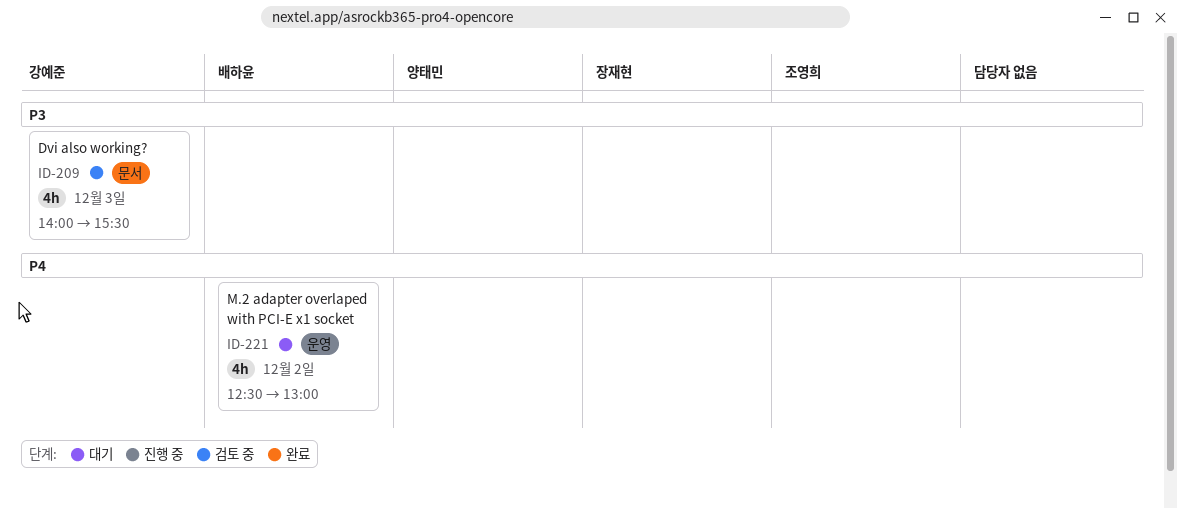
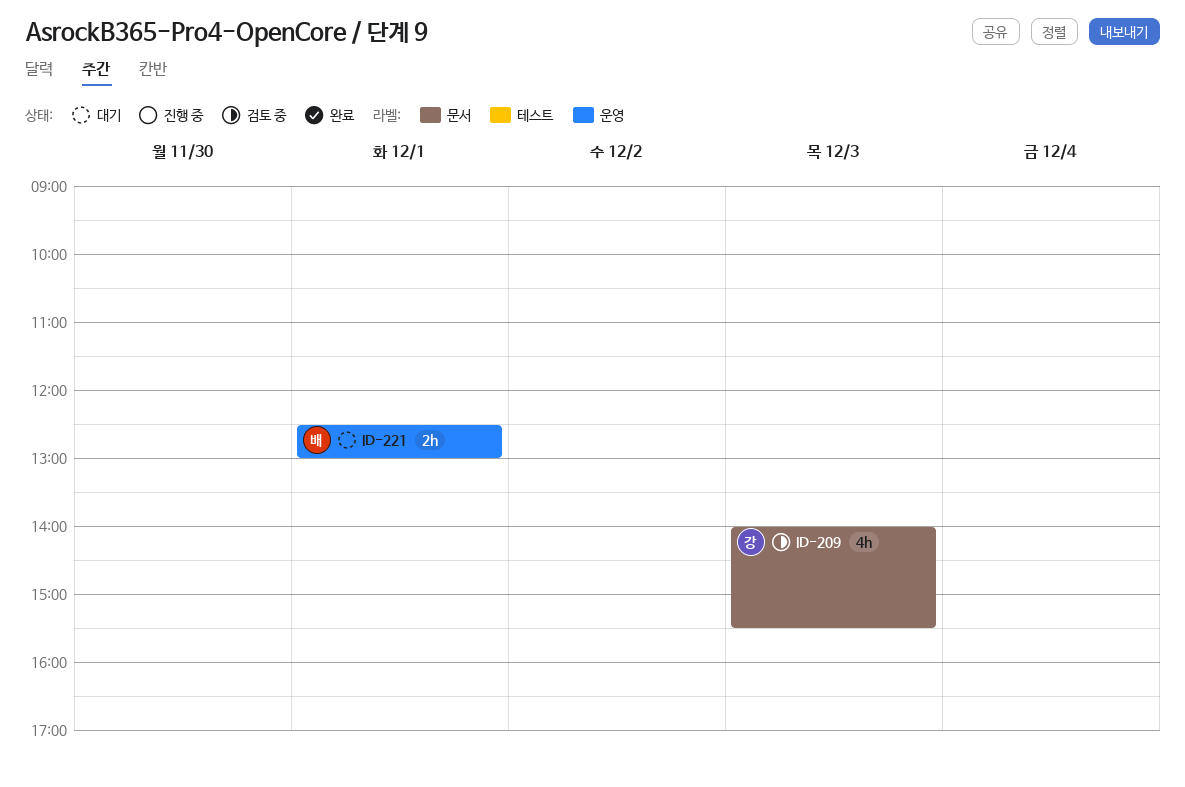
ID-221, estimate: 4h -> 2h
ID-221, day: Dec 2 -> Dec 1

